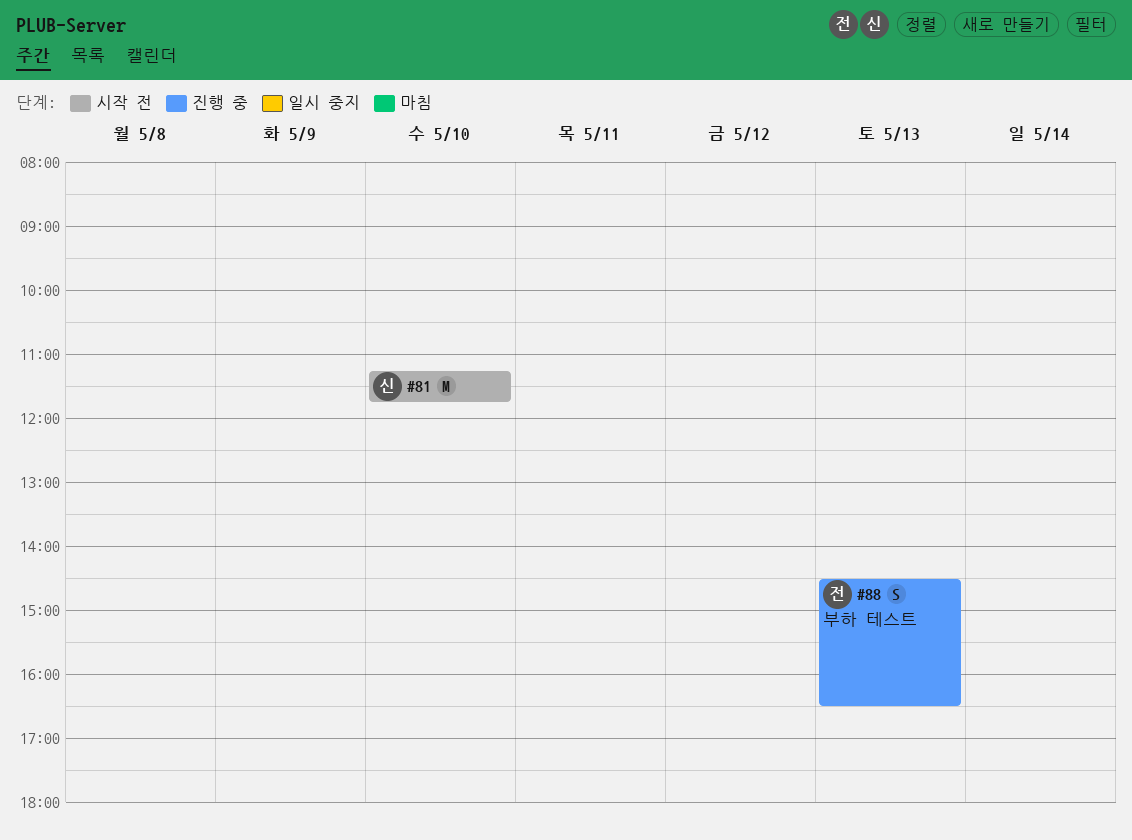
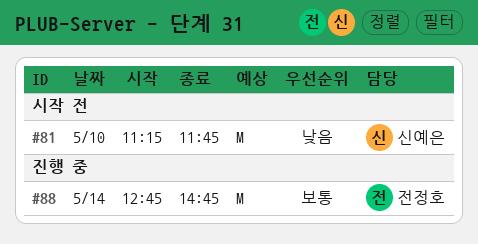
#88, estimate: S -> M
#88, day: May 13 -> May 14
#88, begins: 14:30 -> 12:45
#88, ends: 16:30 -> 14:45

